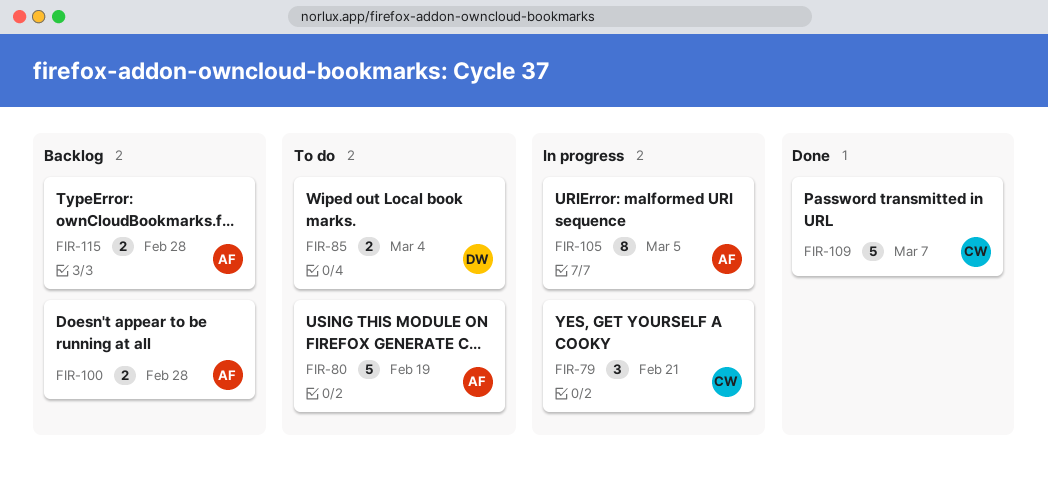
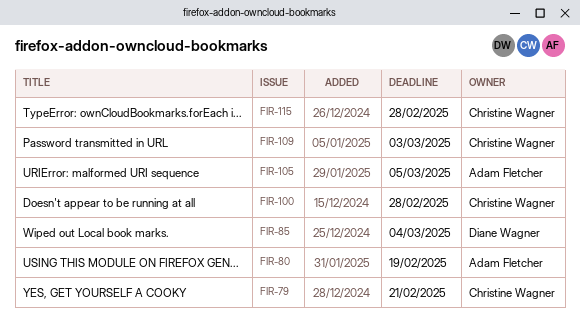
FIR-100, owner: Adam Fletcher -> Christine Wagner
FIR-109, due: Mar 7 -> Mar 3
FIR-115, owner: Adam Fletcher -> Christine Wagner

